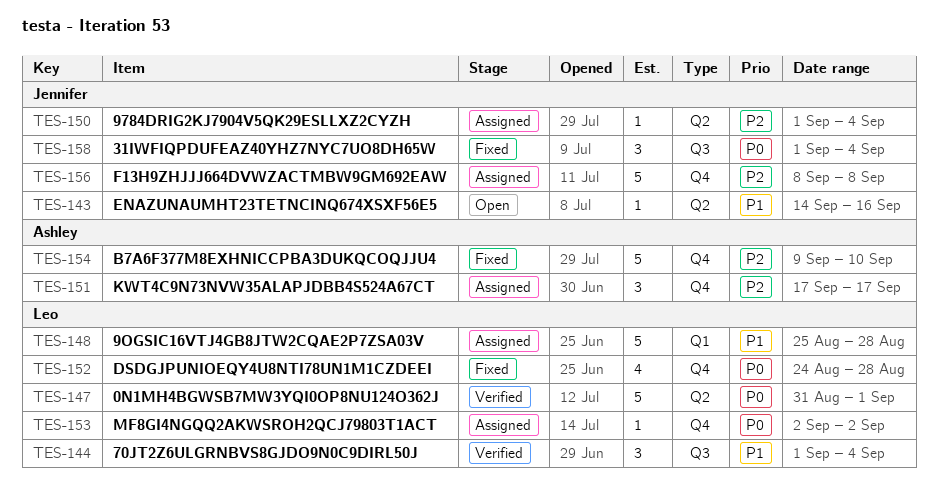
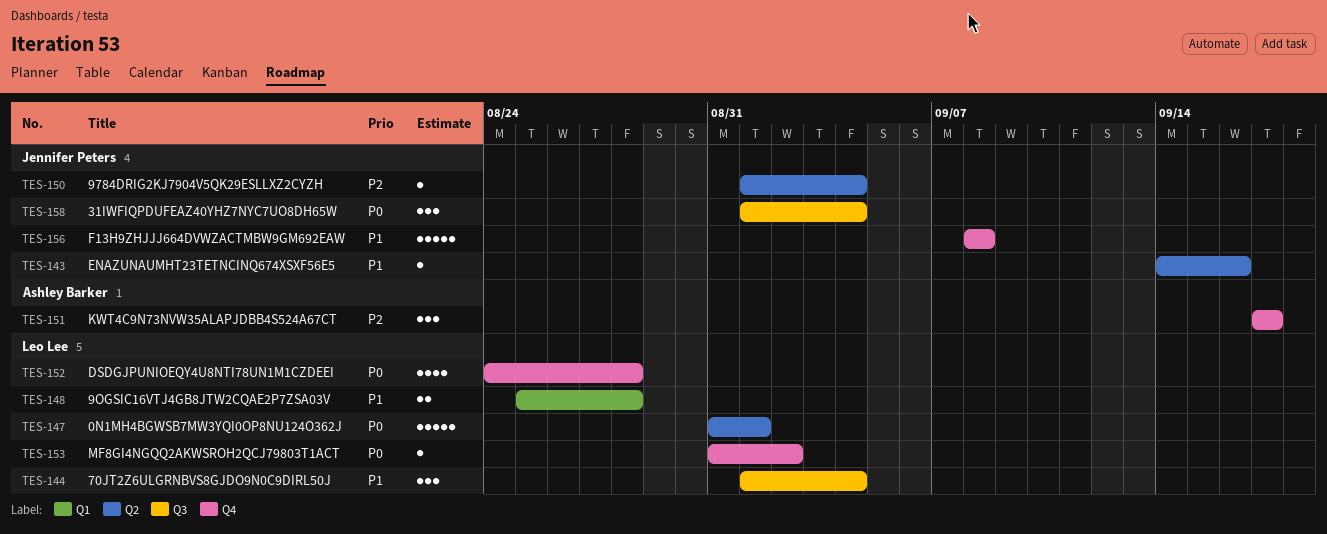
TES-148, estimate: 5 -> 2
TES-153, start: Sep 2 -> Aug 31
TES-154: present -> none
TES-156, priority: P2 -> P1

